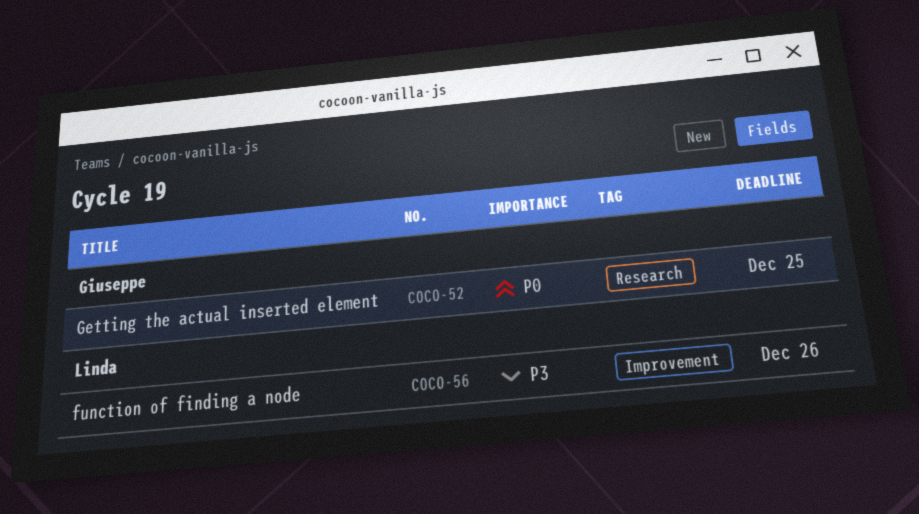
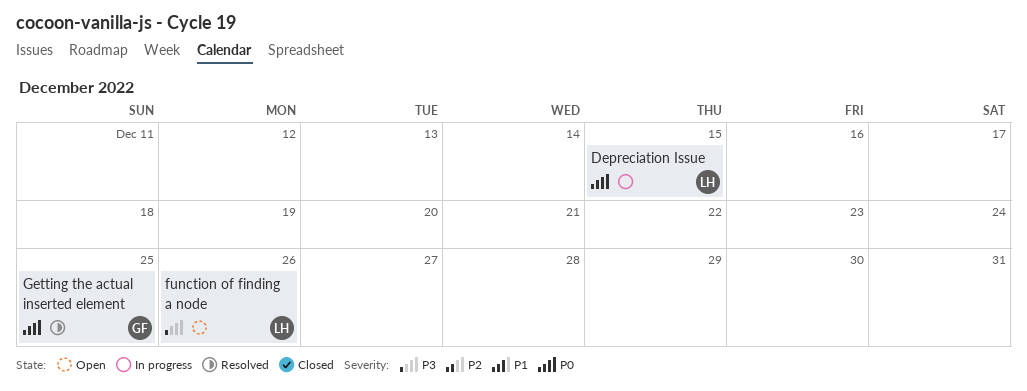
Depreciation Issue: none -> present

